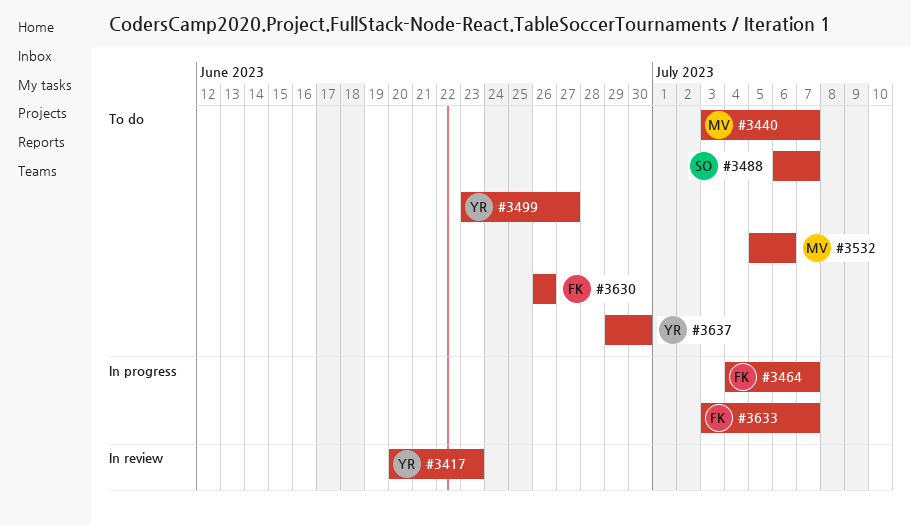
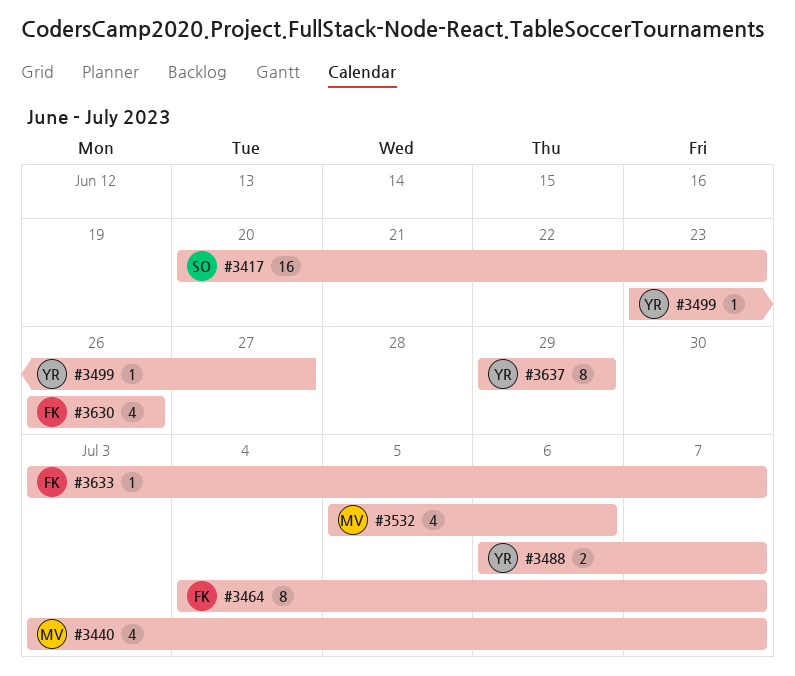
#3417, owner: YR -> SO
#3488, owner: SO -> YR
#3637, due: Jun 30 -> Jun 29

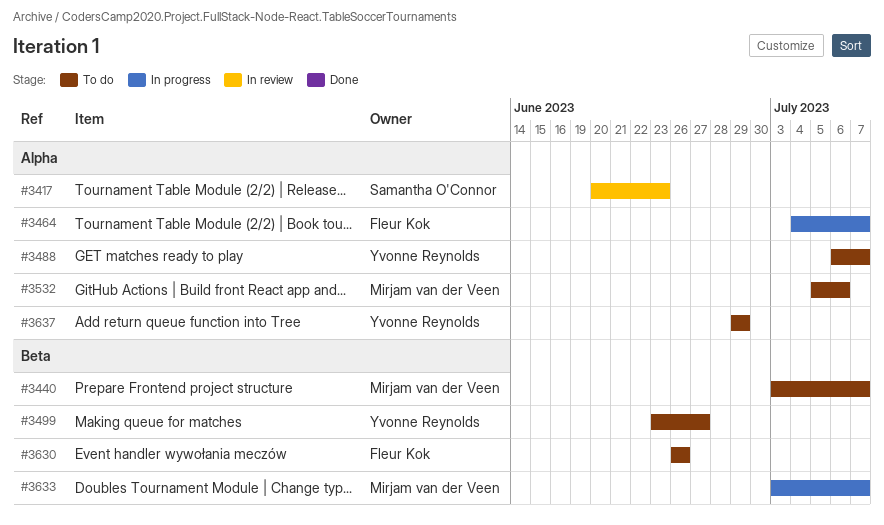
#3633, owner: Fleur Kok -> Mirjam van der Veen

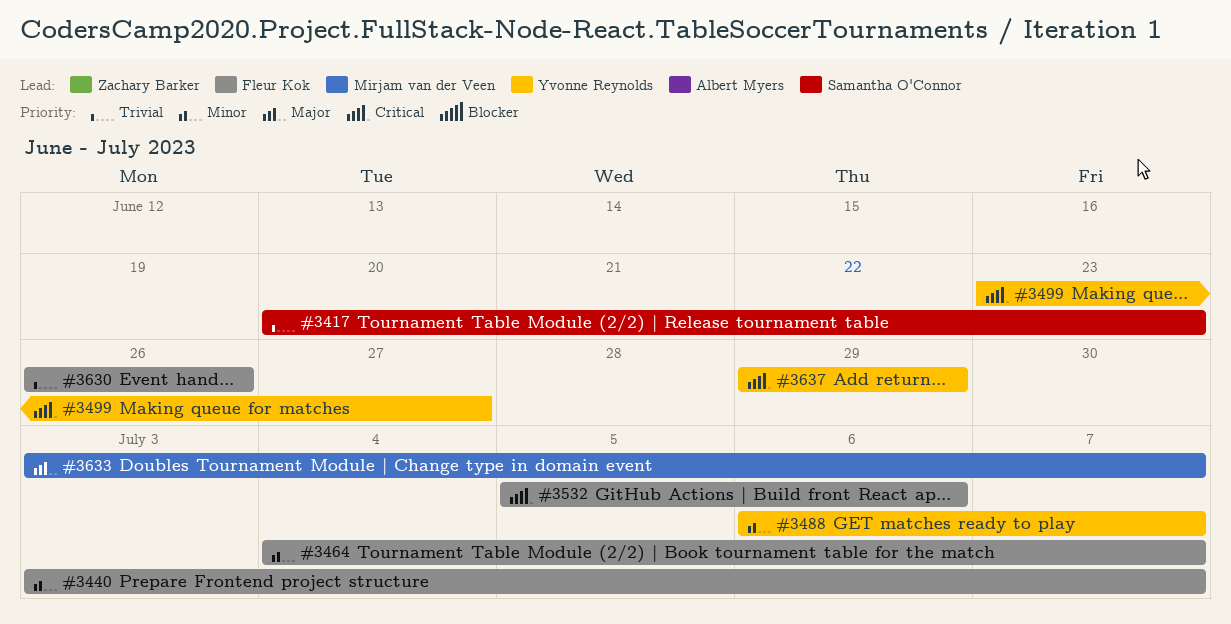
#3440, owner: Mirjam van der Veen -> Fleur Kok
#3532, owner: Mirjam van der Veen -> Fleur Kok

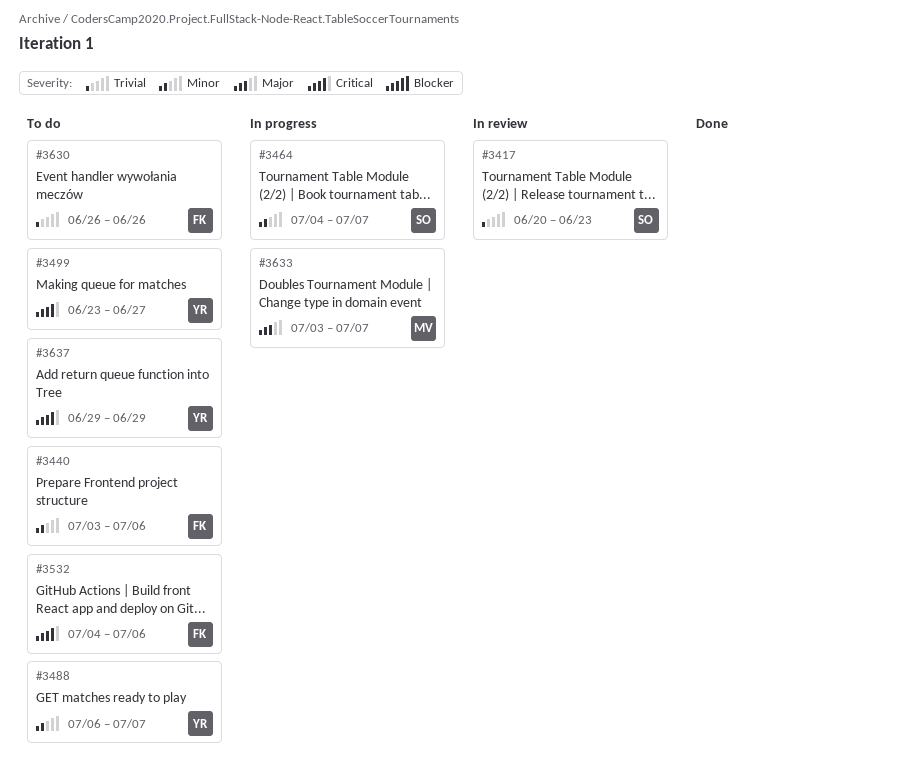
#3440, due: Jul 7 -> Jul 6
#3464, owner: Fleur Kok -> Samantha O'Connor
#3532, start: Jul 5 -> Jul 4

